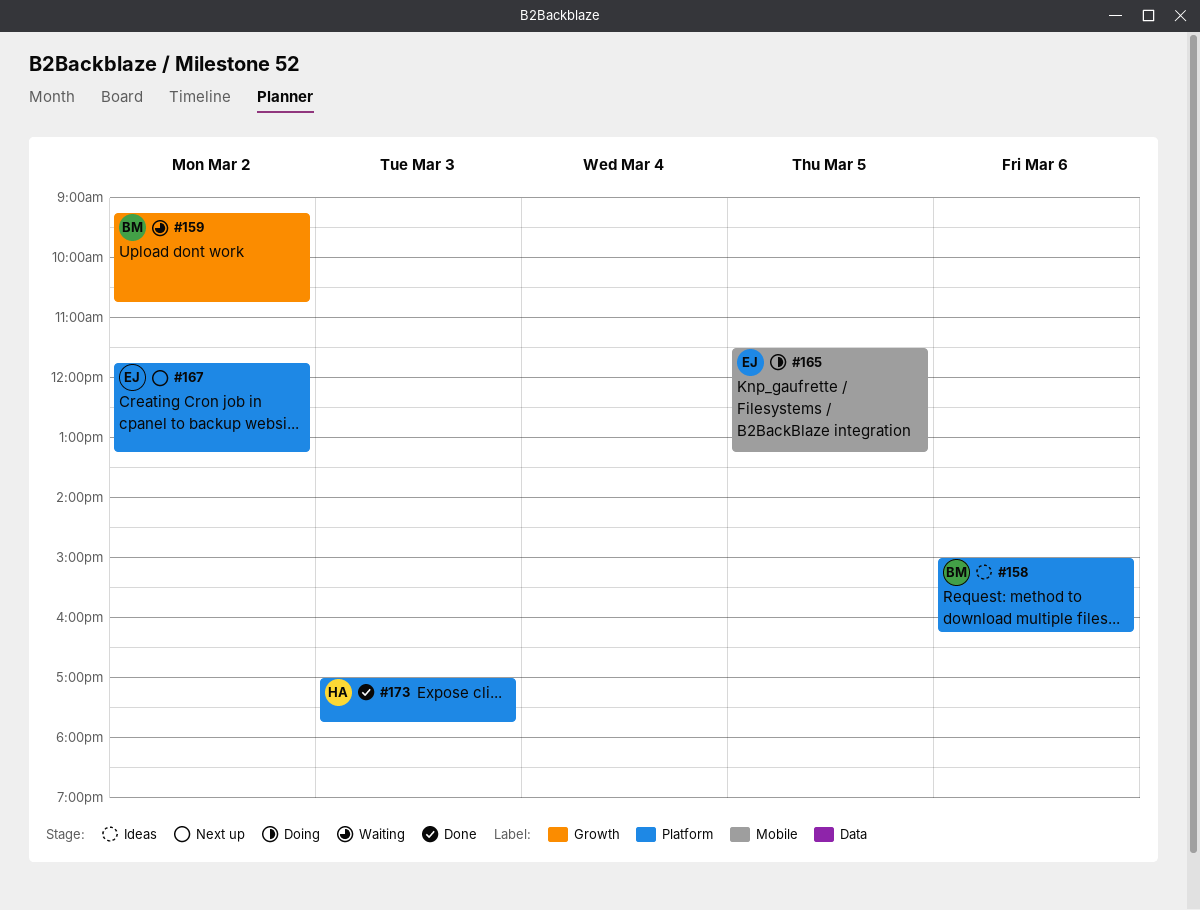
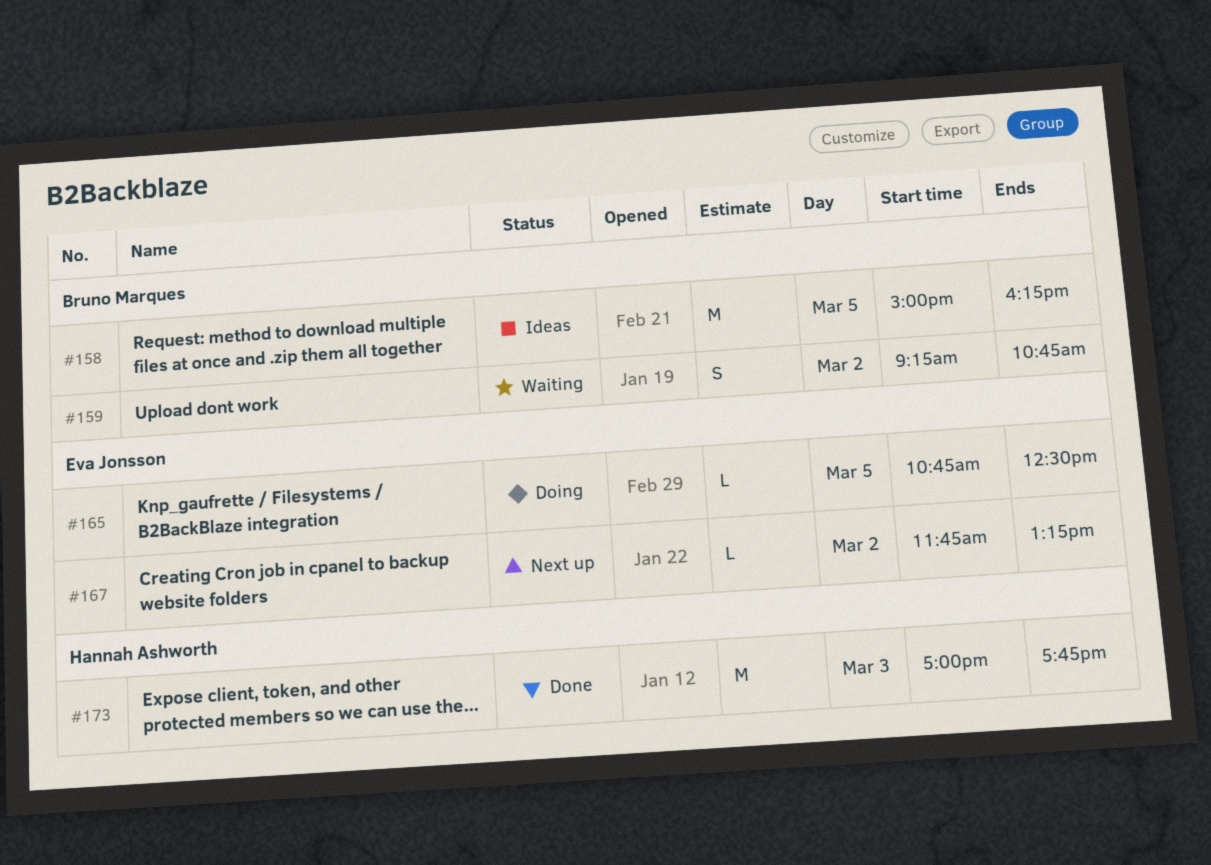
#158, day: Mar 6 -> Mar 5
#165, begins: 11:30 -> 10:45
#165, ends: 13:15 -> 12:30

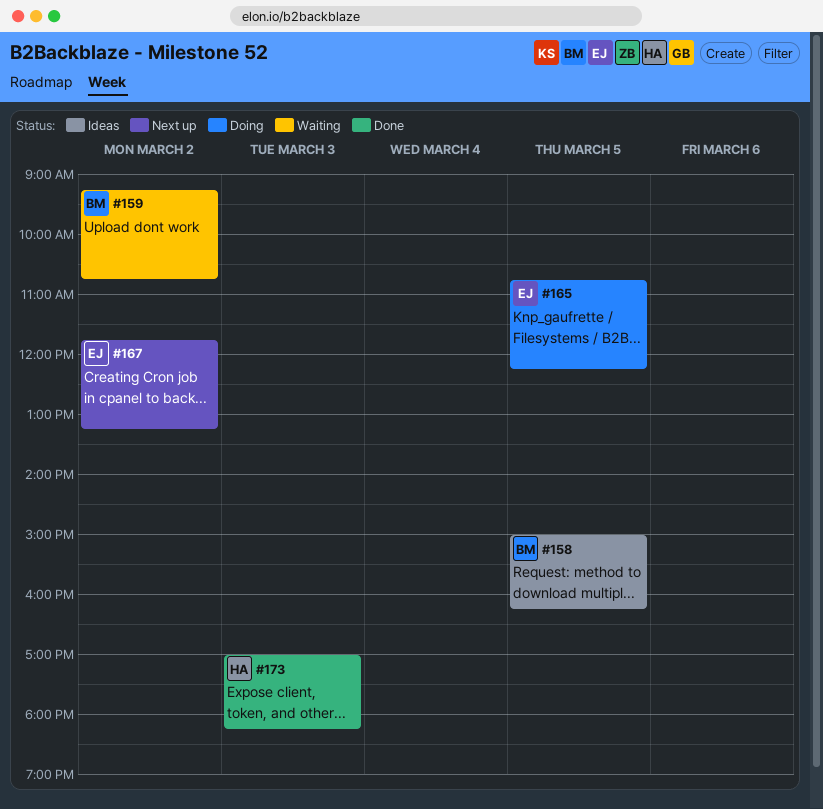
#165, ends: 12:30 -> 12:15
#173, ends: 17:45 -> 18:15

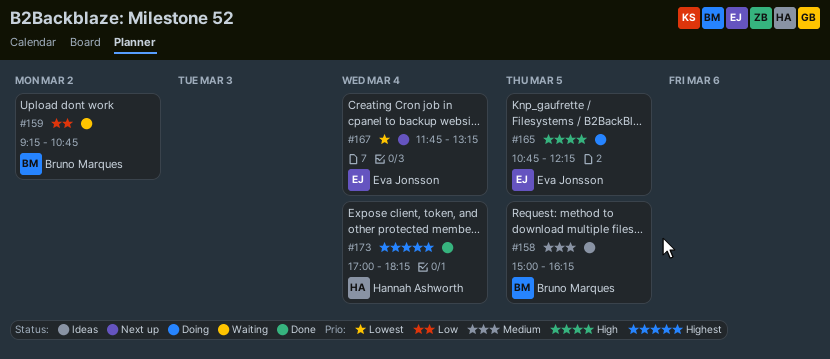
#167, day: Mar 2 -> Mar 4
#173, day: Mar 3 -> Mar 4

